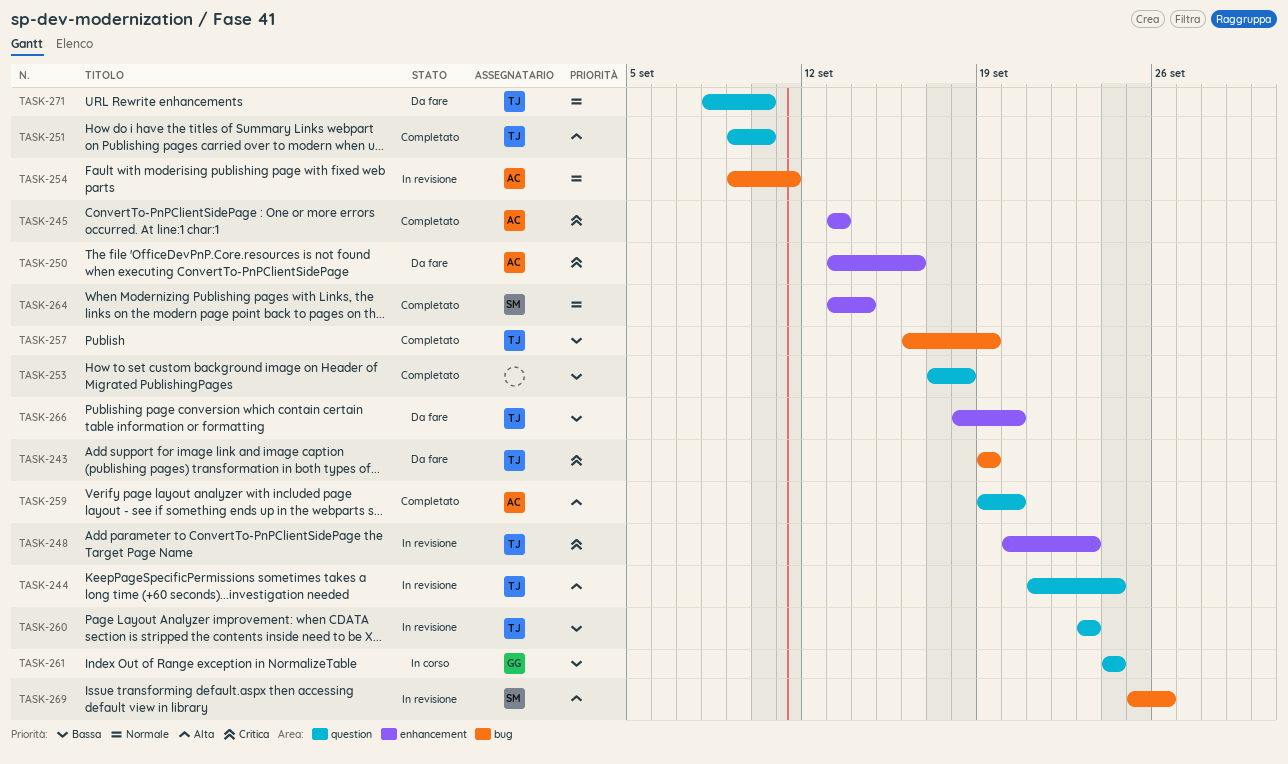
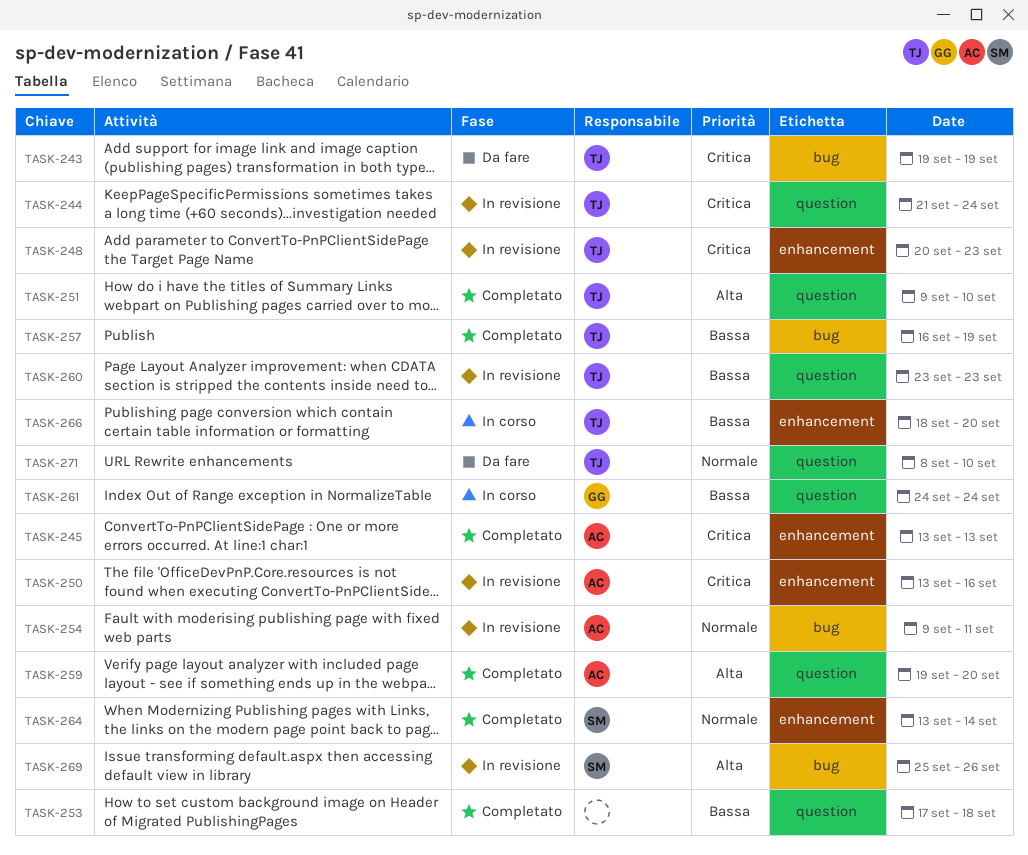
TASK-244, priority: Alta -> Critica
TASK-250, status: Da fare -> In revisione
TASK-266, status: Da fare -> In corso

